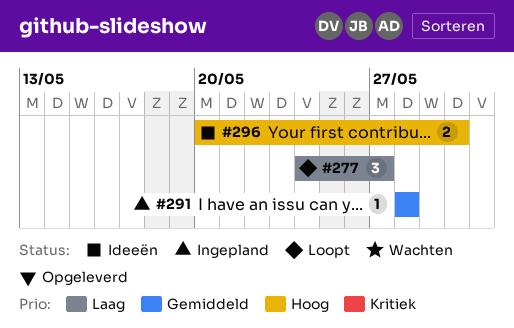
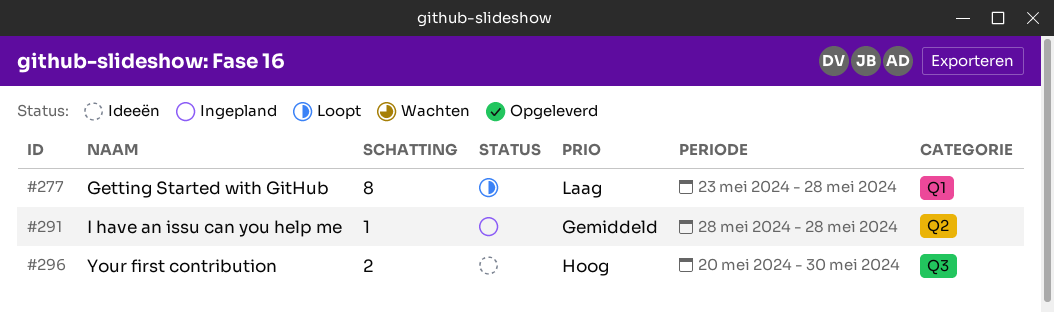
#277, estimate: 3 -> 8
#277, start: May 24 -> May 23
#277, due: May 27 -> May 28

